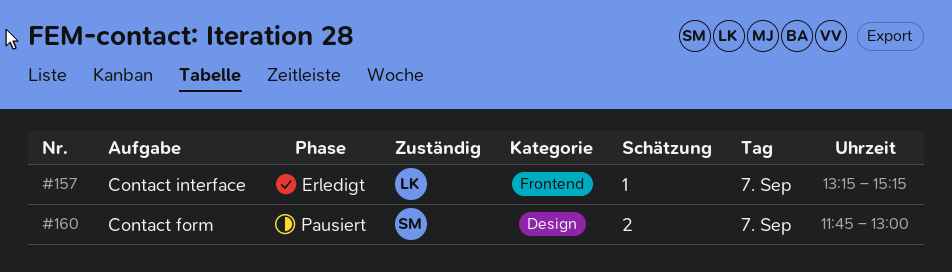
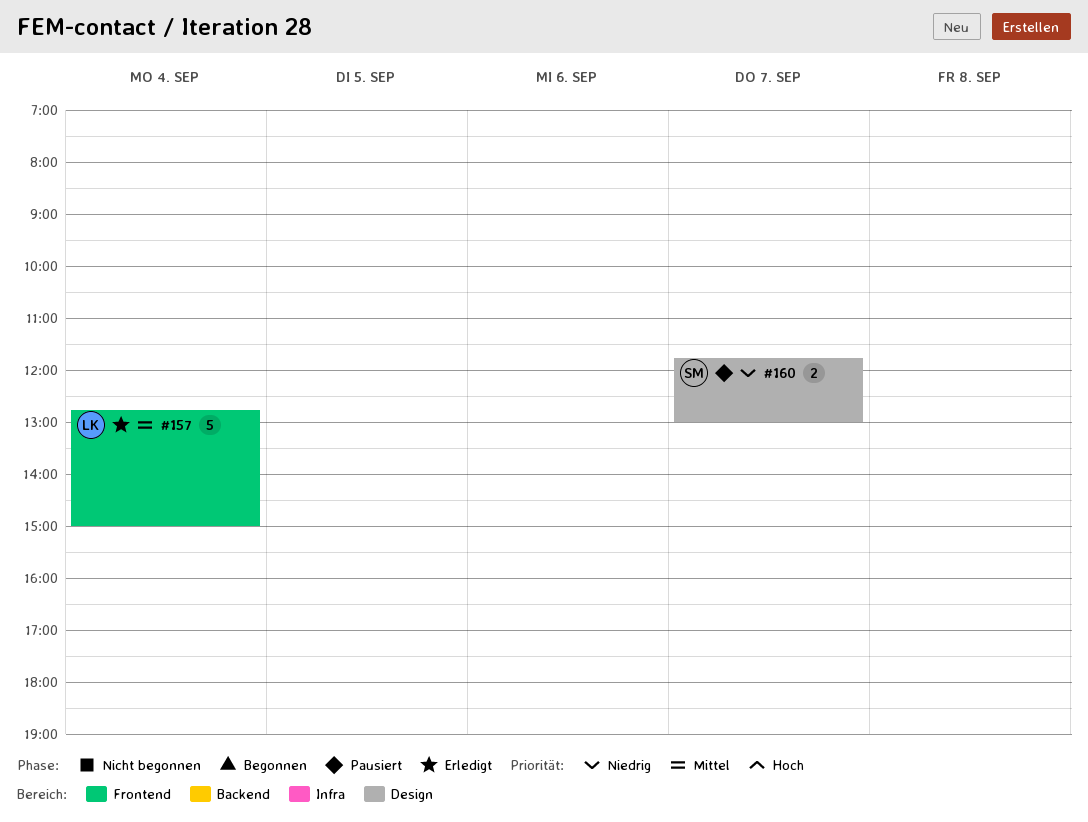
#157, estimate: 1 -> 5
#157, day: Sep 7 -> Sep 4
#157, begins: 13:15 -> 12:45
#157, ends: 15:15 -> 15:00

